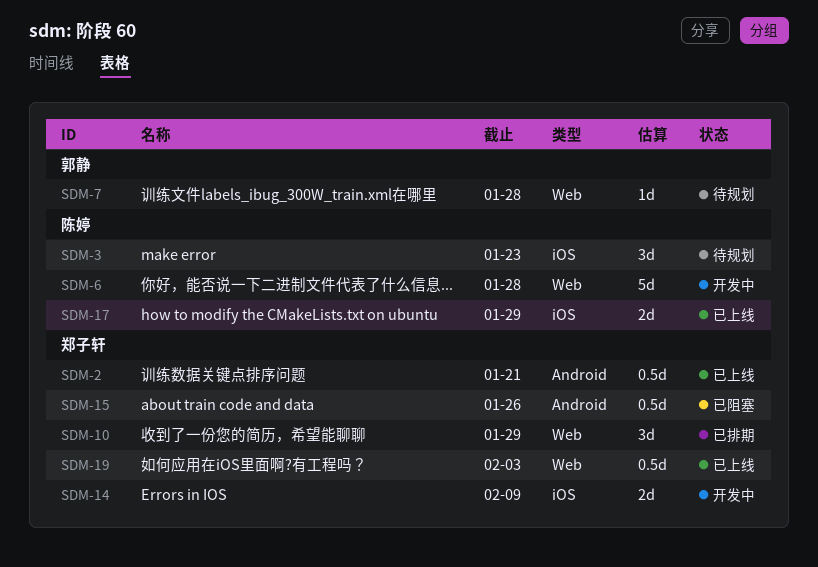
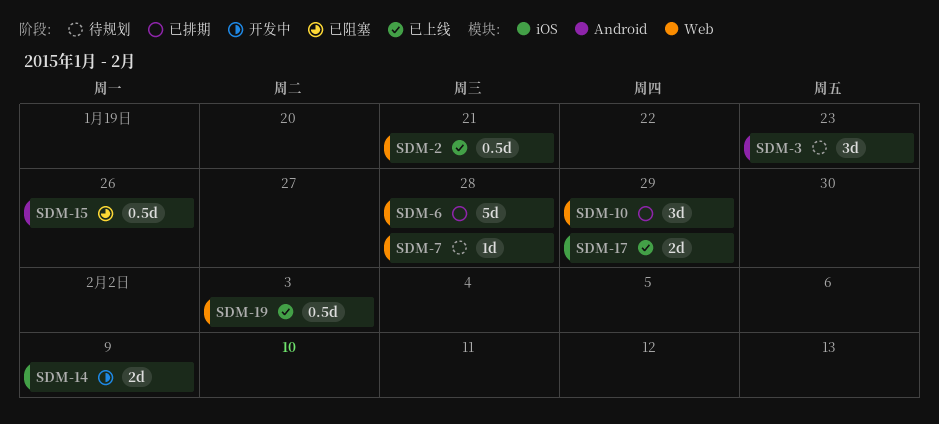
SDM-2, label: Android -> Web
SDM-3, label: iOS -> Android
SDM-6, status: 开发中 -> 已排期

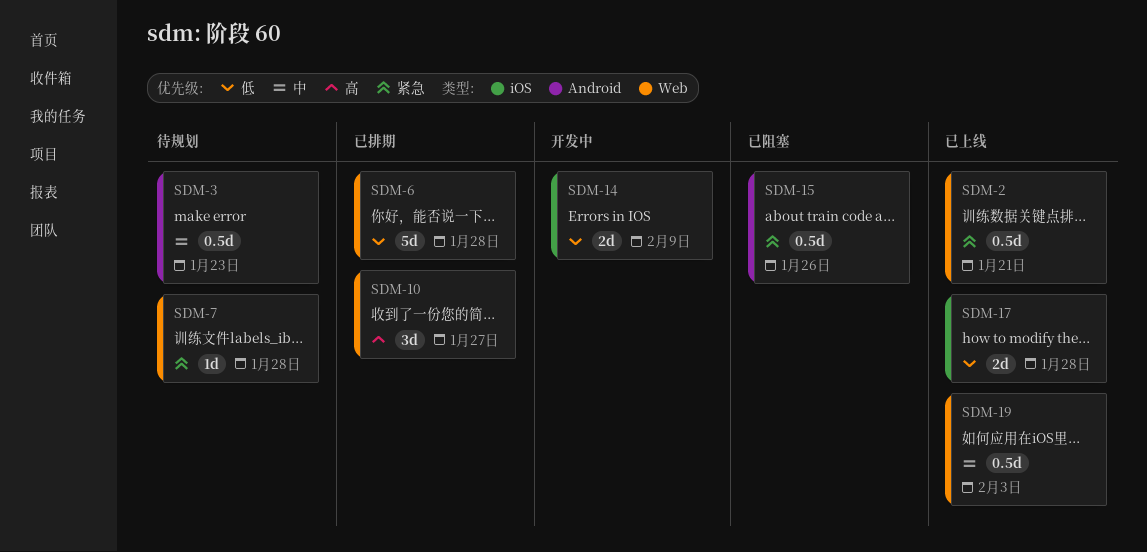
SDM-3, estimate: 3d -> 0.5d
SDM-10, due: Jan 29 -> Jan 27
SDM-17, due: Jan 29 -> Jan 28

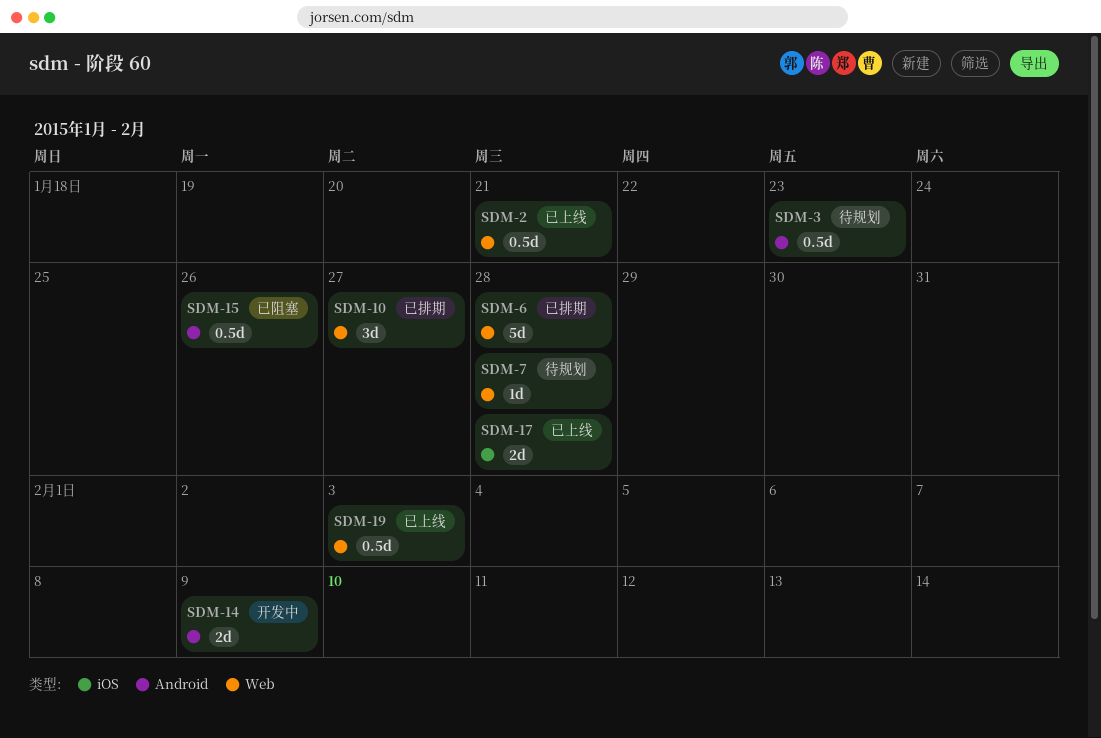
SDM-14, label: iOS -> Android

